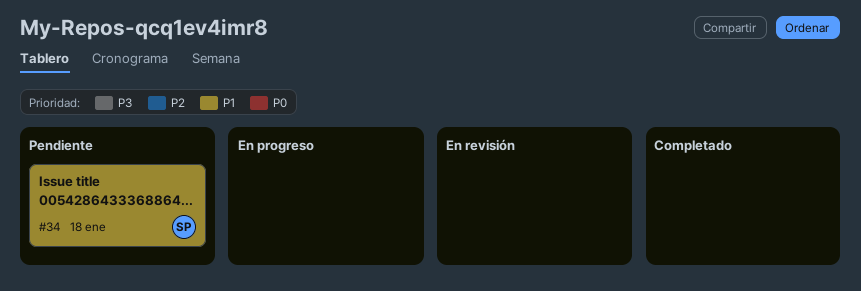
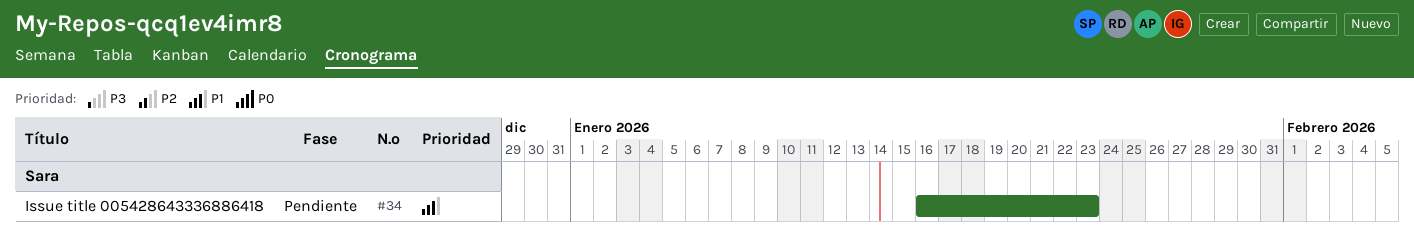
#34, due: Jan 18 -> Jan 23

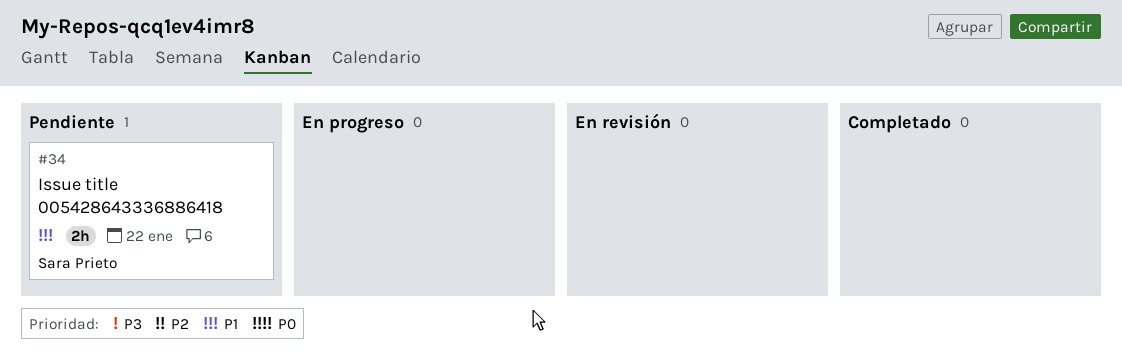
#34, due: Jan 23 -> Jan 22

